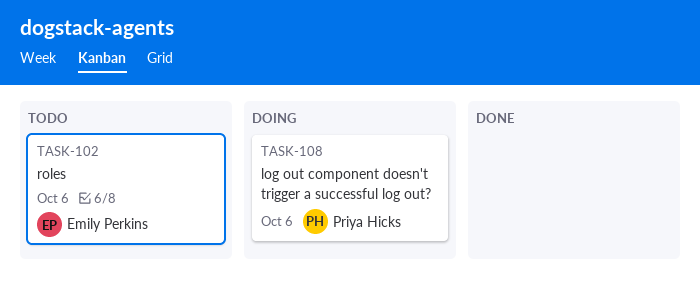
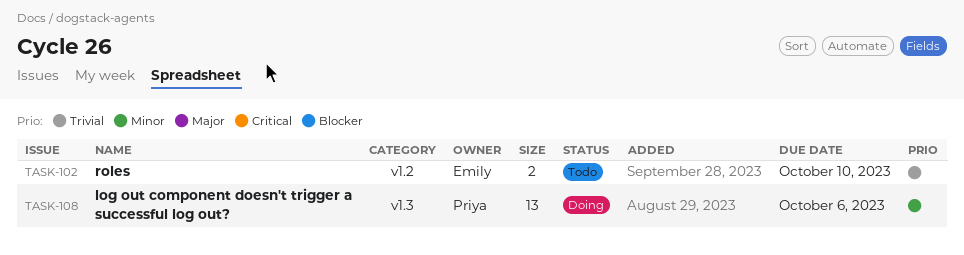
TASK-102, due: Oct 6 -> Oct 10

